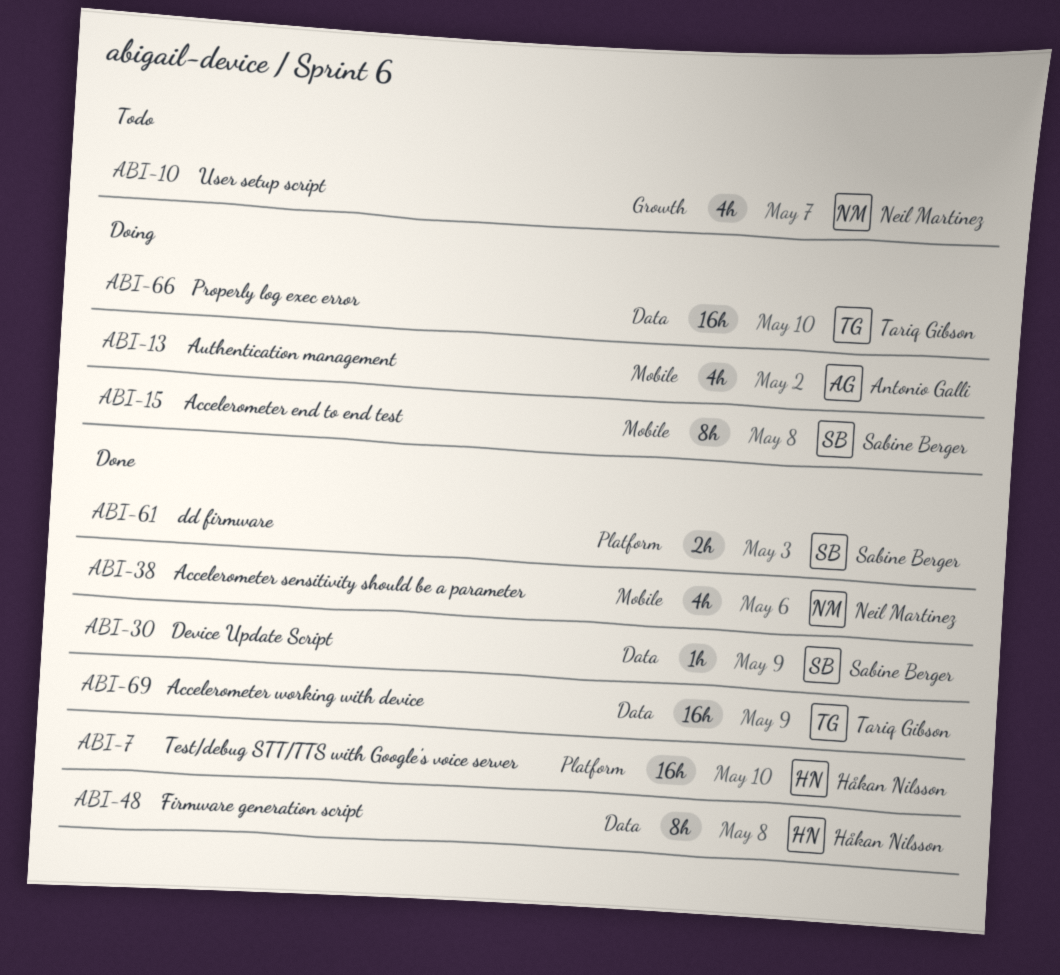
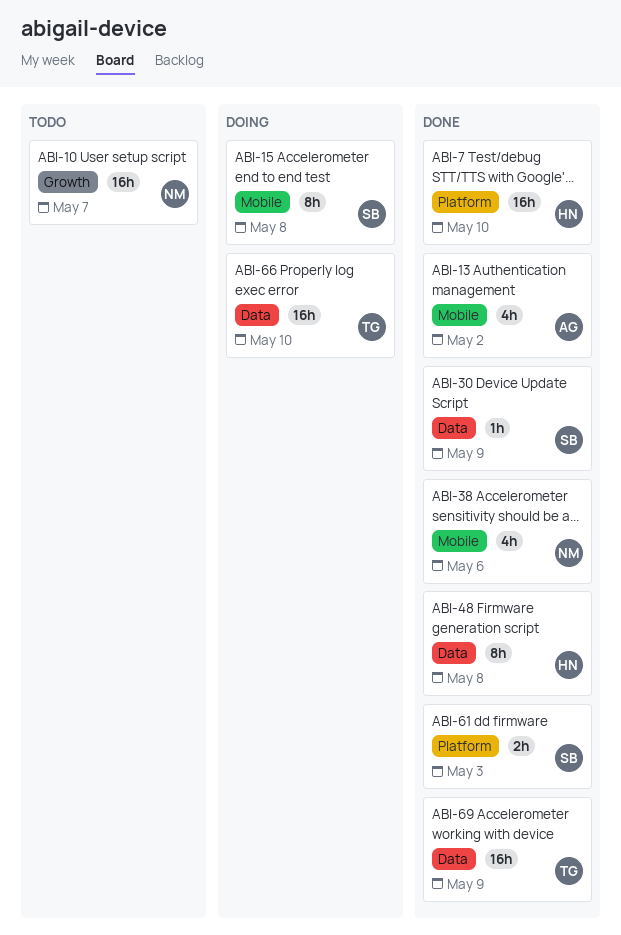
ABI-10, estimate: 4h -> 16h
ABI-13, status: Doing -> Done

